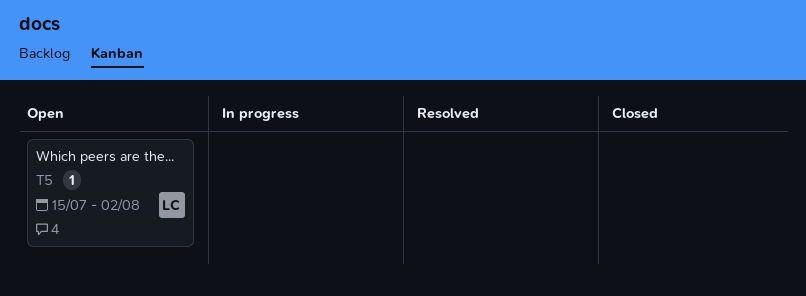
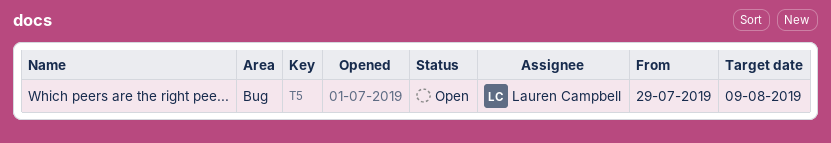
T5, start: Jul 15 -> Jul 29
T5, due: Aug 2 -> Aug 9

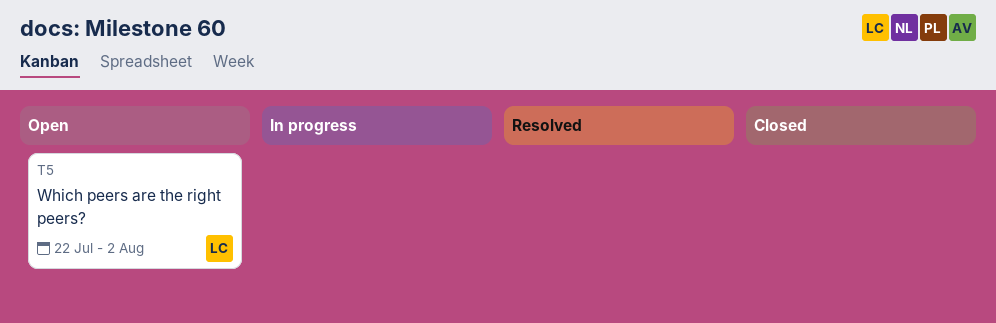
T5, start: Jul 29 -> Jul 22
T5, due: Aug 9 -> Aug 2

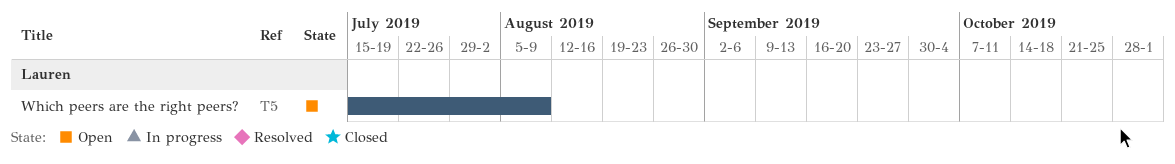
T5, start: Jul 22 -> Jul 15
T5, due: Aug 2 -> Aug 9

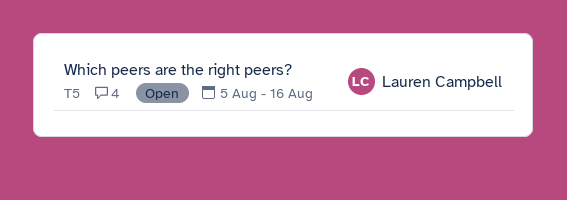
T5, start: Jul 15 -> Aug 5
T5, due: Aug 9 -> Aug 16

